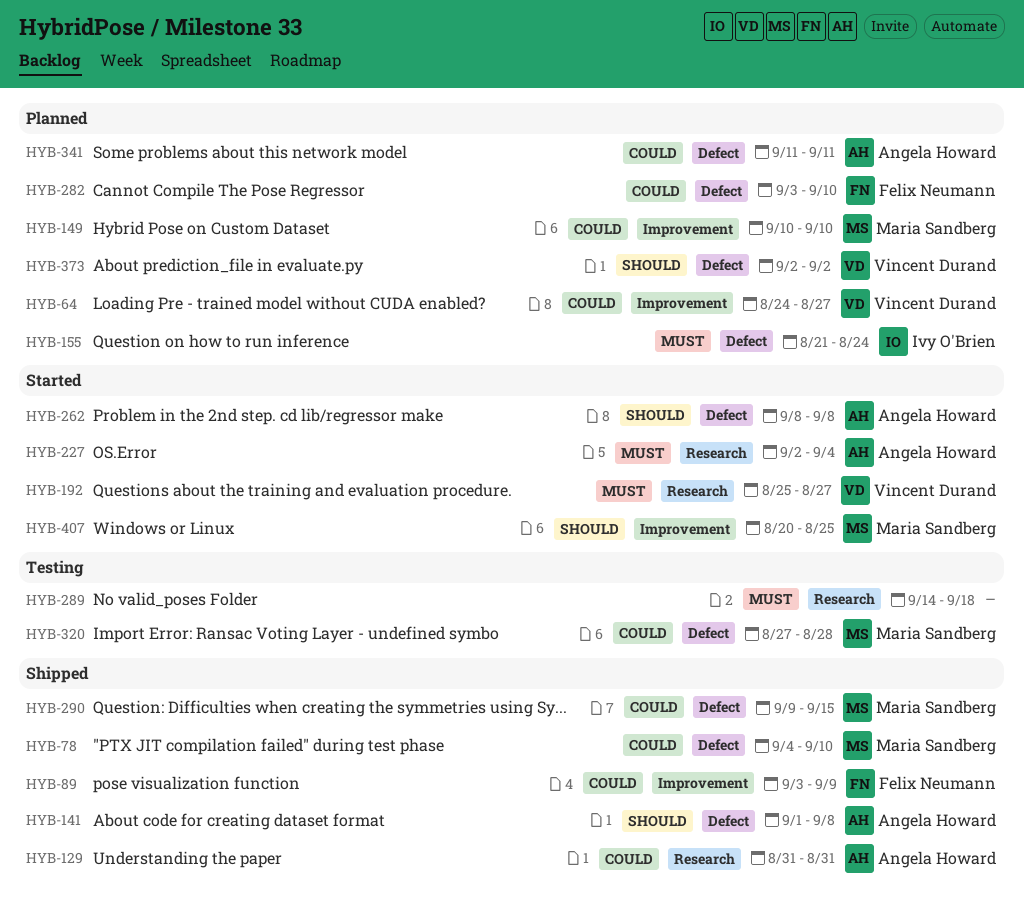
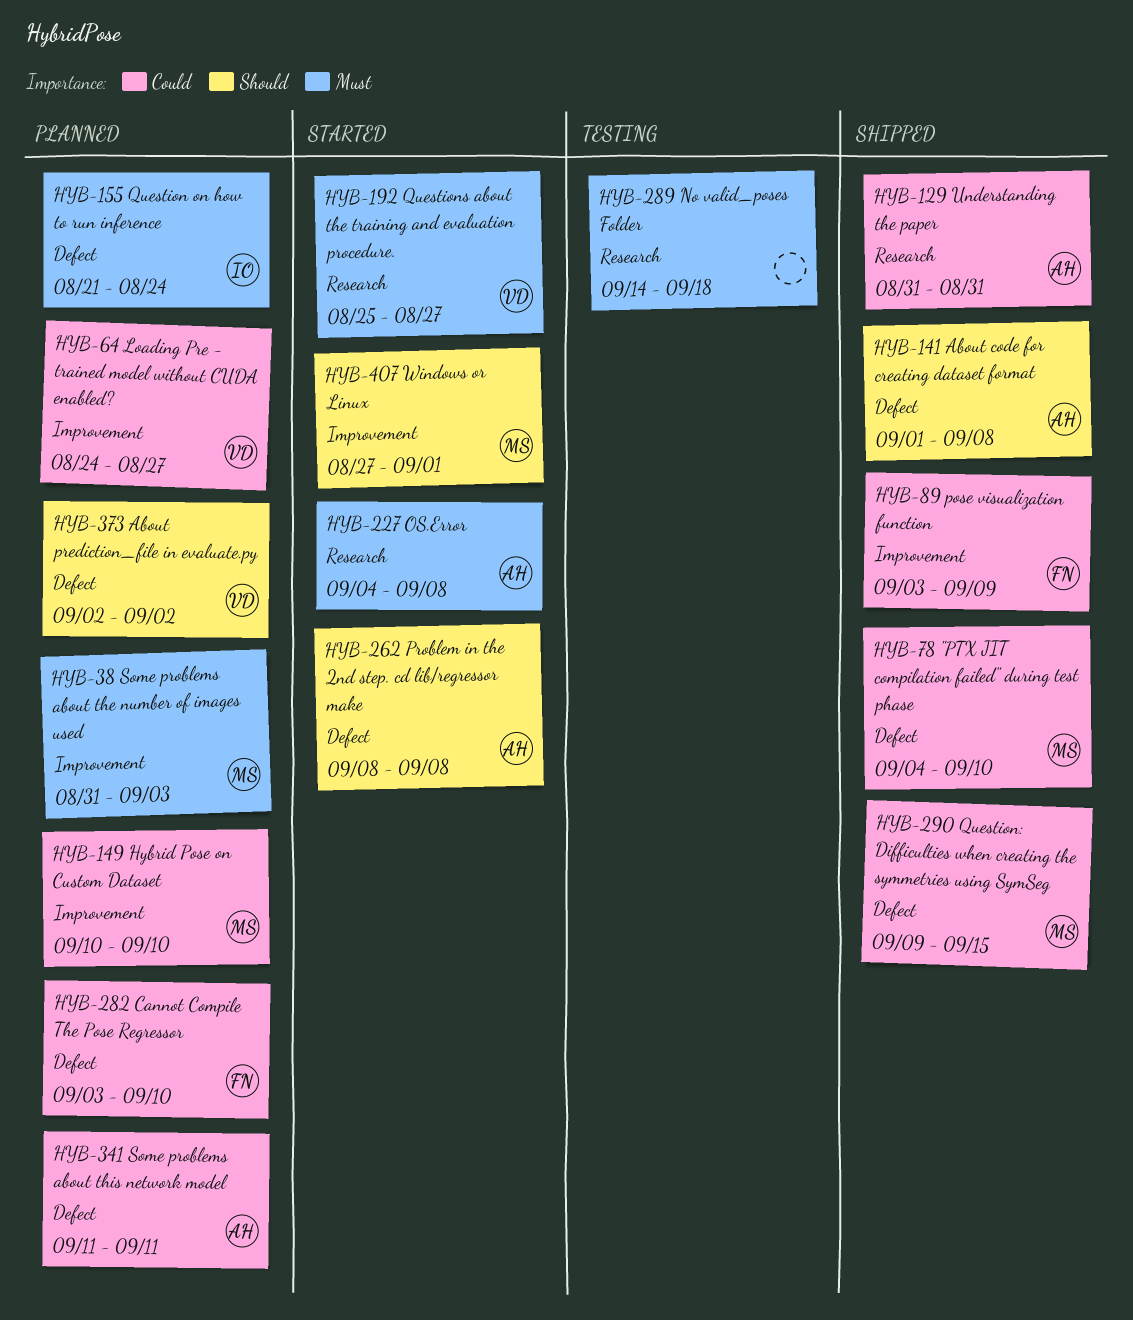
HYB-38: none -> present
HYB-227, start: Sep 2 -> Sep 4
HYB-227, due: Sep 4 -> Sep 8
HYB-320: present -> none
HYB-407, start: Aug 20 -> Aug 27
HYB-407, due: Aug 25 -> Sep 1

